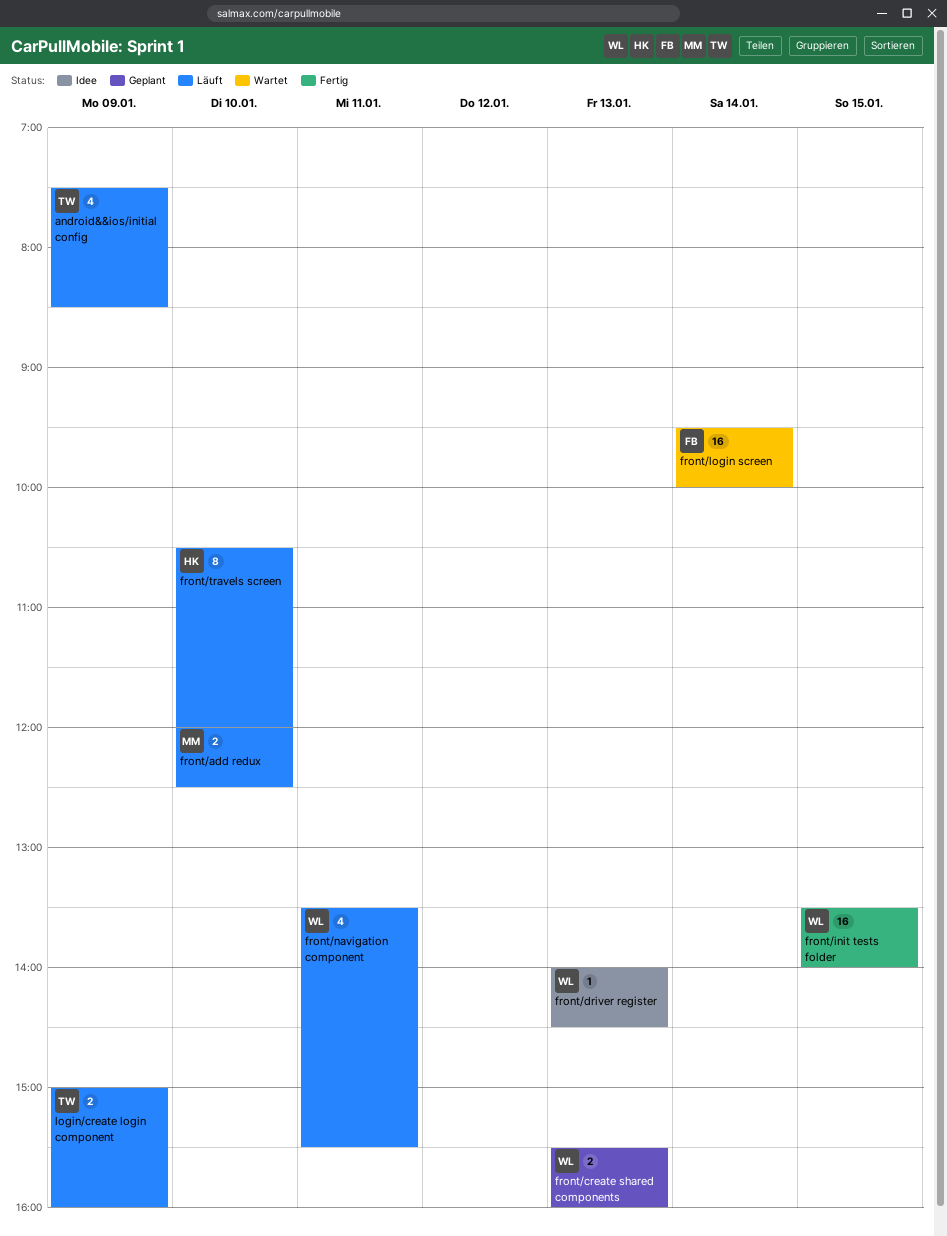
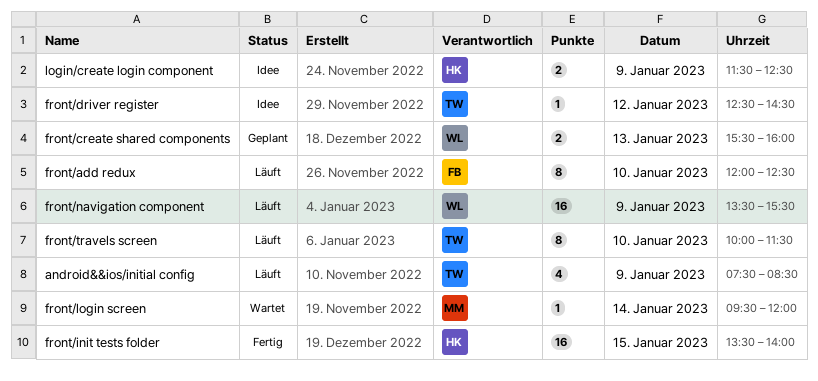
front/add redux, owner: MM -> FB
front/add redux, estimate: 2 -> 8
front/driver register, owner: WL -> TW
front/driver register, day: Jan 13 -> Jan 12
front/driver register, begins: 14:00 -> 12:30
front/init tests folder, owner: WL -> HK
front/login screen, owner: FB -> MM
front/login screen, estimate: 16 -> 1
front/login screen, ends: 10:00 -> 12:00
front/navigation component, estimate: 4 -> 16
front/navigation component, day: Jan 11 -> Jan 9
front/travels screen, owner: HK -> TW
front/travels screen, begins: 10:30 -> 10:00
front/travels screen, ends: 12:00 -> 11:30
login/create login component, status: Läuft -> Idee
login/create login component, owner: TW -> HK
login/create login component, begins: 15:00 -> 11:30
login/create login component, ends: 16:00 -> 12:30

